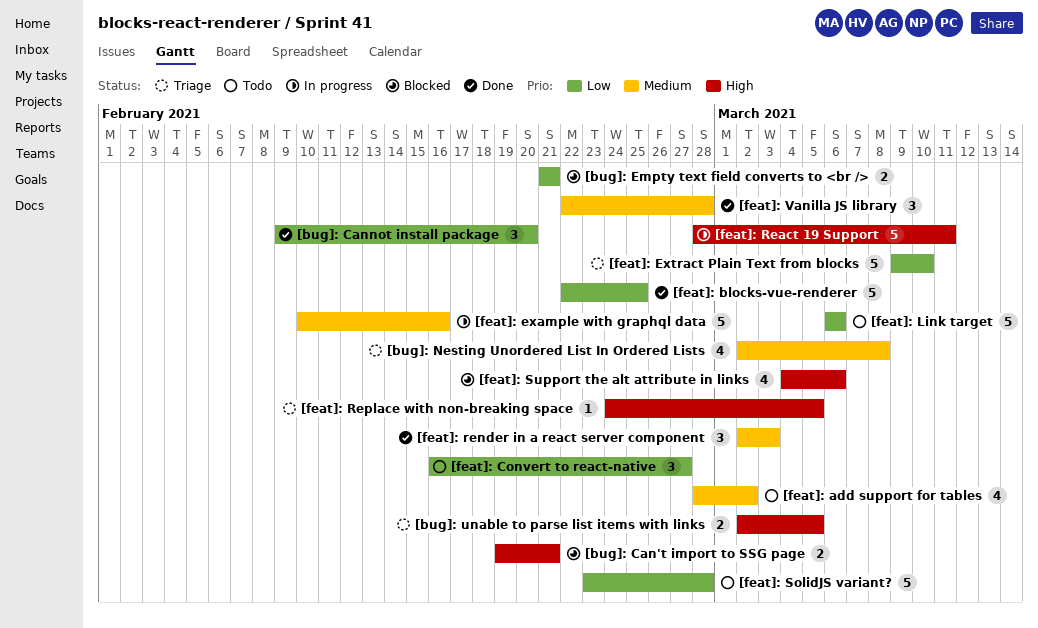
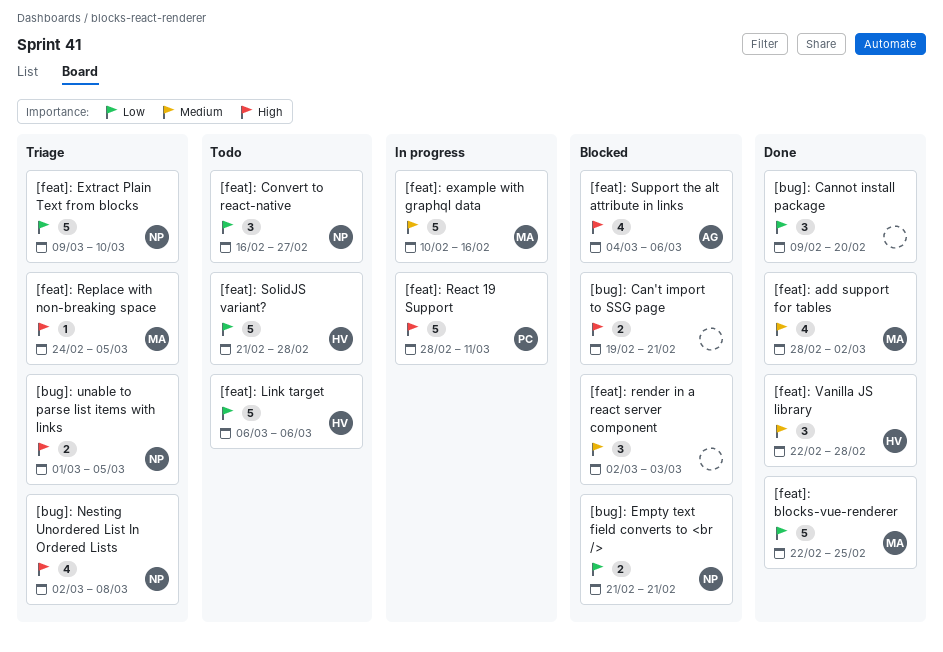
[bug]: Nesting Unordered List In Ordered Lists, priority: Medium -> High
[bug]: unable to parse list items with links, start: Mar 2 -> Mar 1
[feat]: add support for tables, status: Todo -> Done
[feat]: render in a react server component, status: Done -> Blocked
[feat]: SolidJS variant?, start: Feb 23 -> Feb 21

